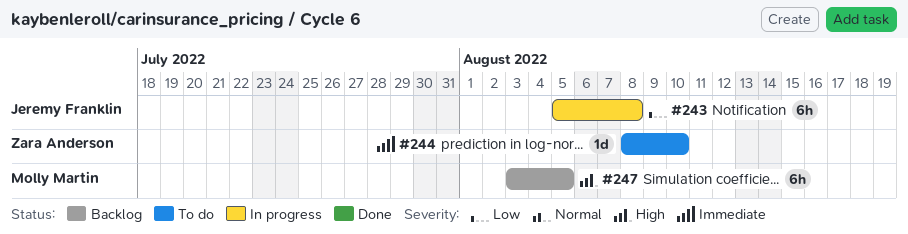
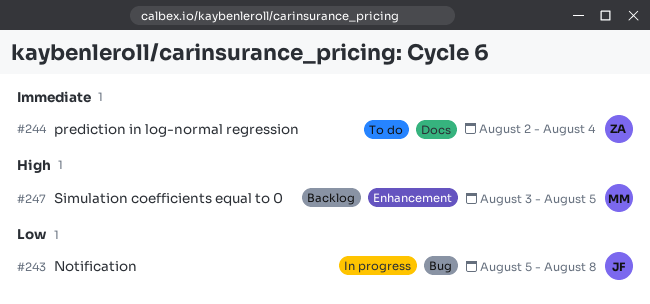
#244, start: Aug 8 -> Aug 2
#244, due: Aug 10 -> Aug 4

